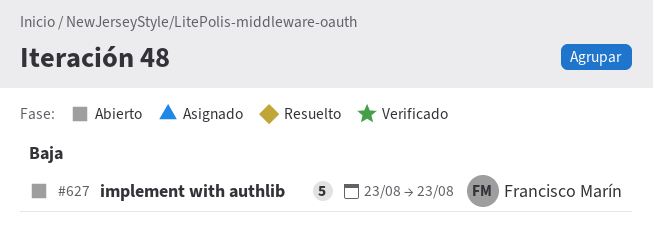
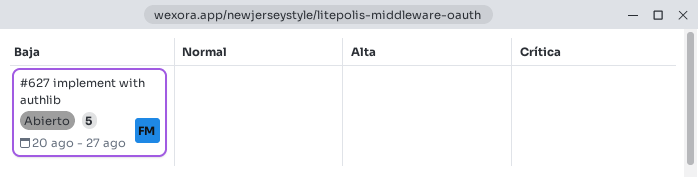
#627, start: Aug 23 -> Aug 20
#627, due: Aug 23 -> Aug 27

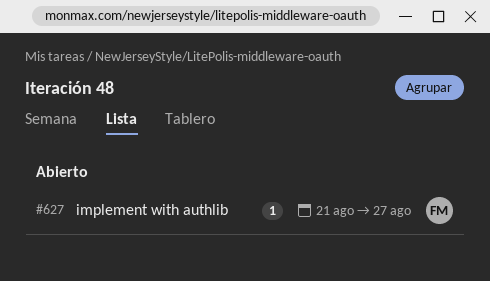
#627, estimate: 5 -> 1
#627, start: Aug 20 -> Aug 21

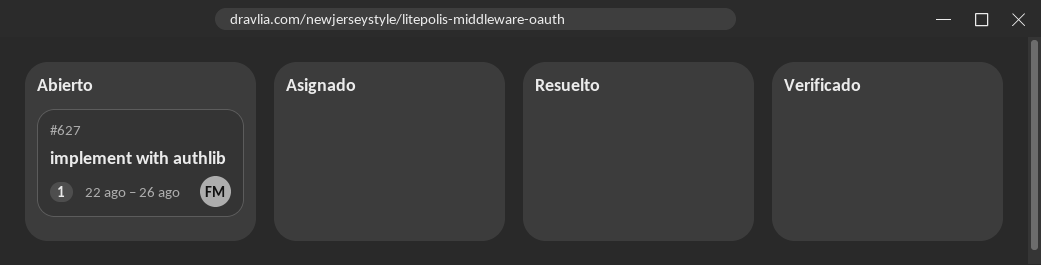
#627, start: Aug 21 -> Aug 22
#627, due: Aug 27 -> Aug 26

